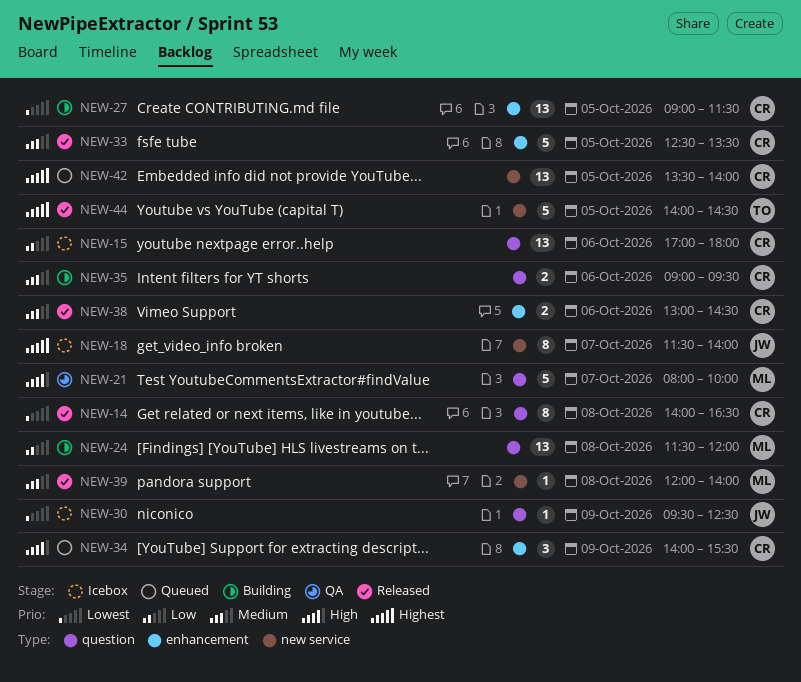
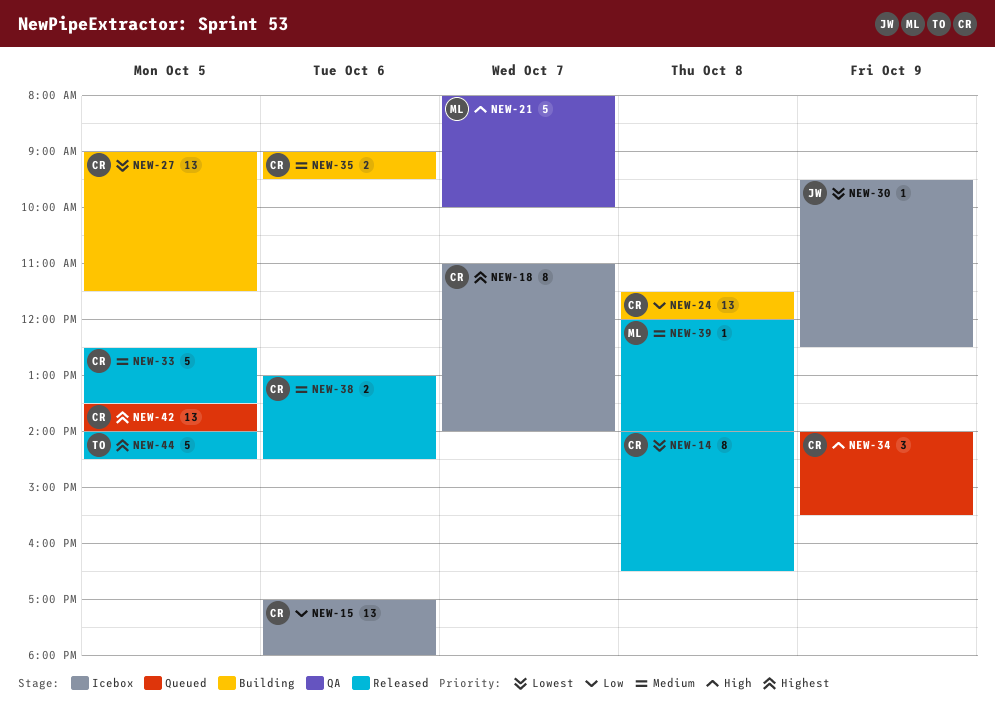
NEW-18, owner: JW -> CR
NEW-18, begins: 11:30 -> 11:00
NEW-24, owner: ML -> CR

